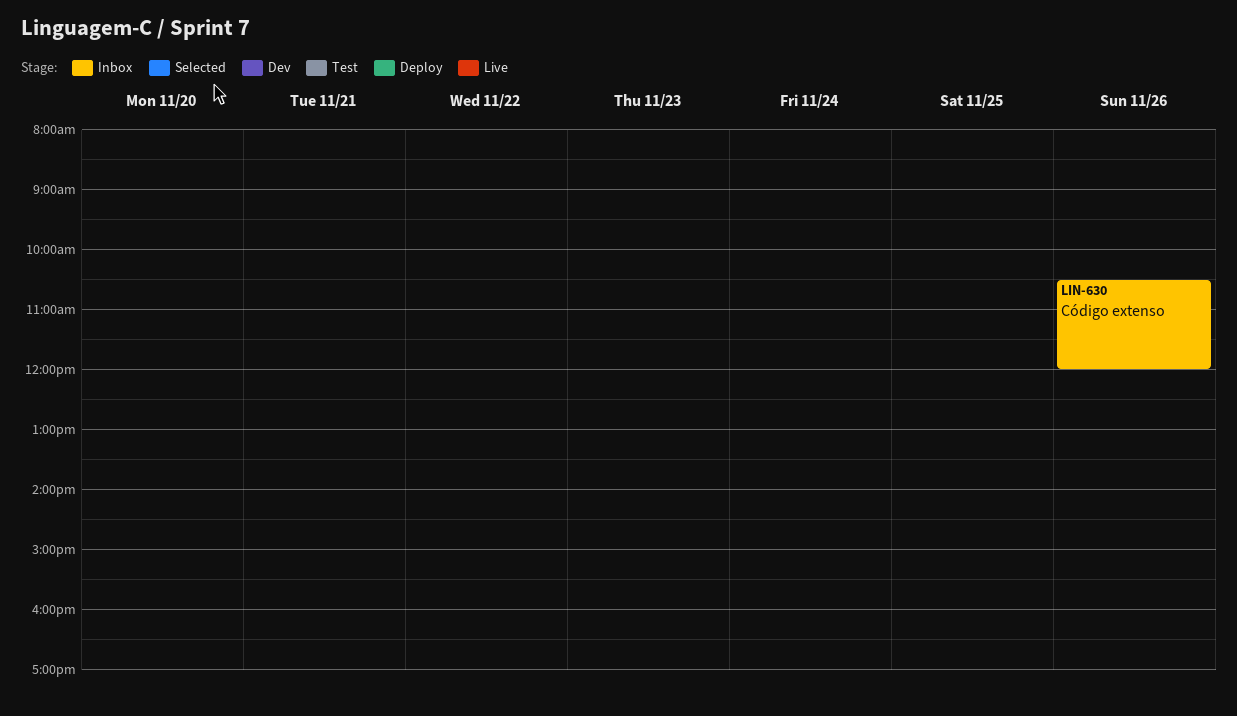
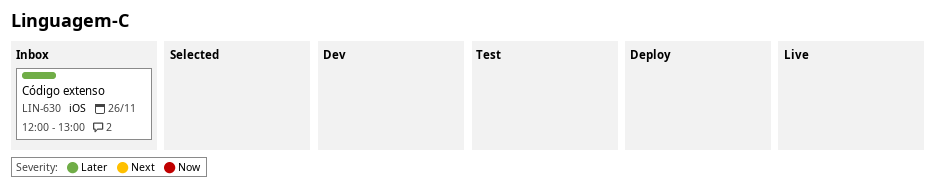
LIN-630, begins: 10:30 -> 12:00
LIN-630, ends: 12:00 -> 13:00

